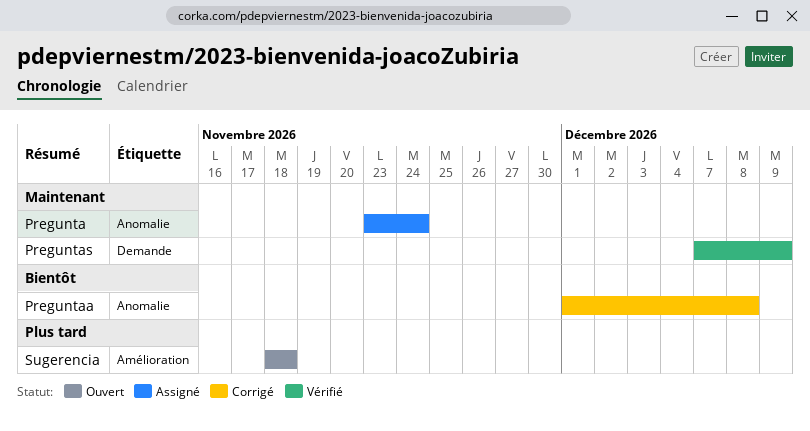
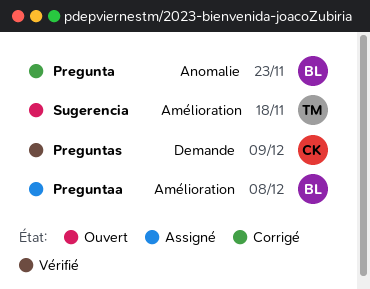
Pregunta, status: Assigné -> Corrigé
Pregunta, due: Nov 24 -> Nov 23
Preguntaa, status: Corrigé -> Assigné
Preguntaa, label: Anomalie -> Amélioration

